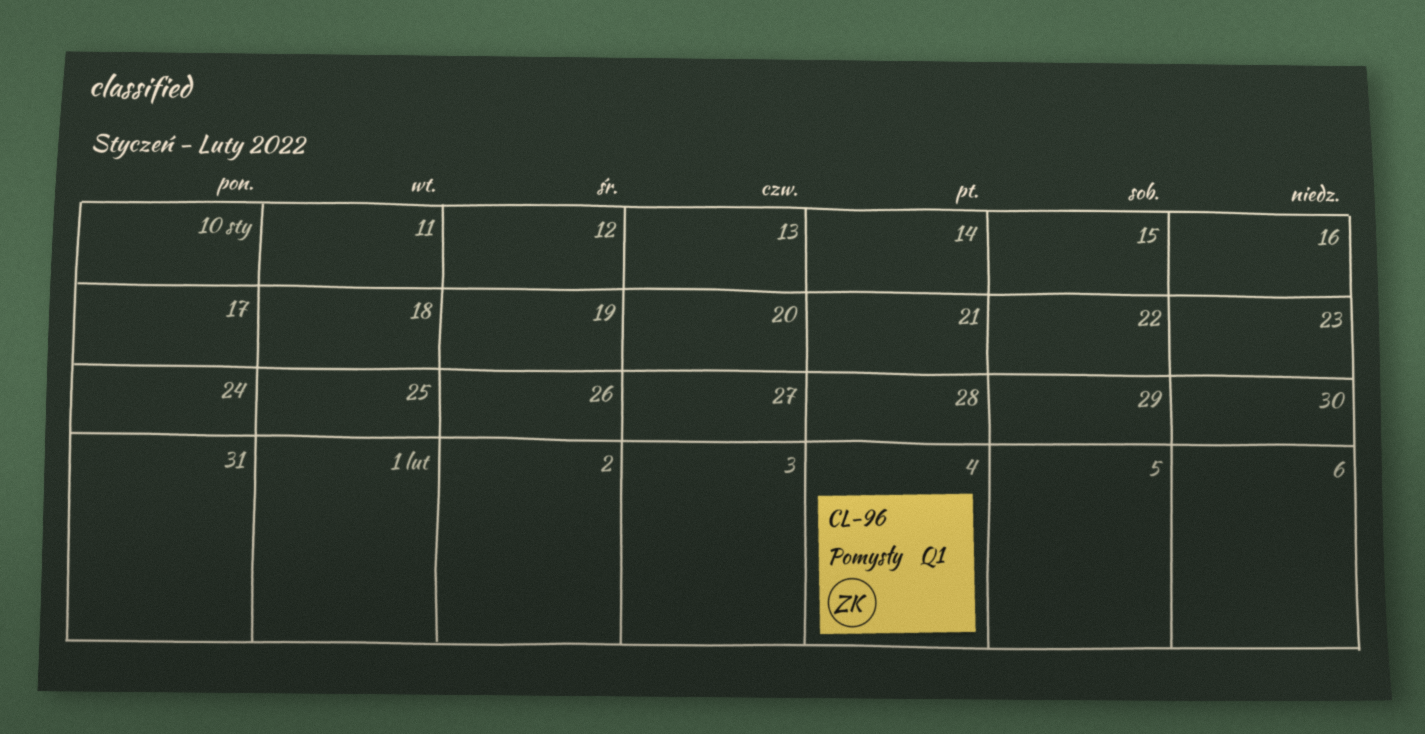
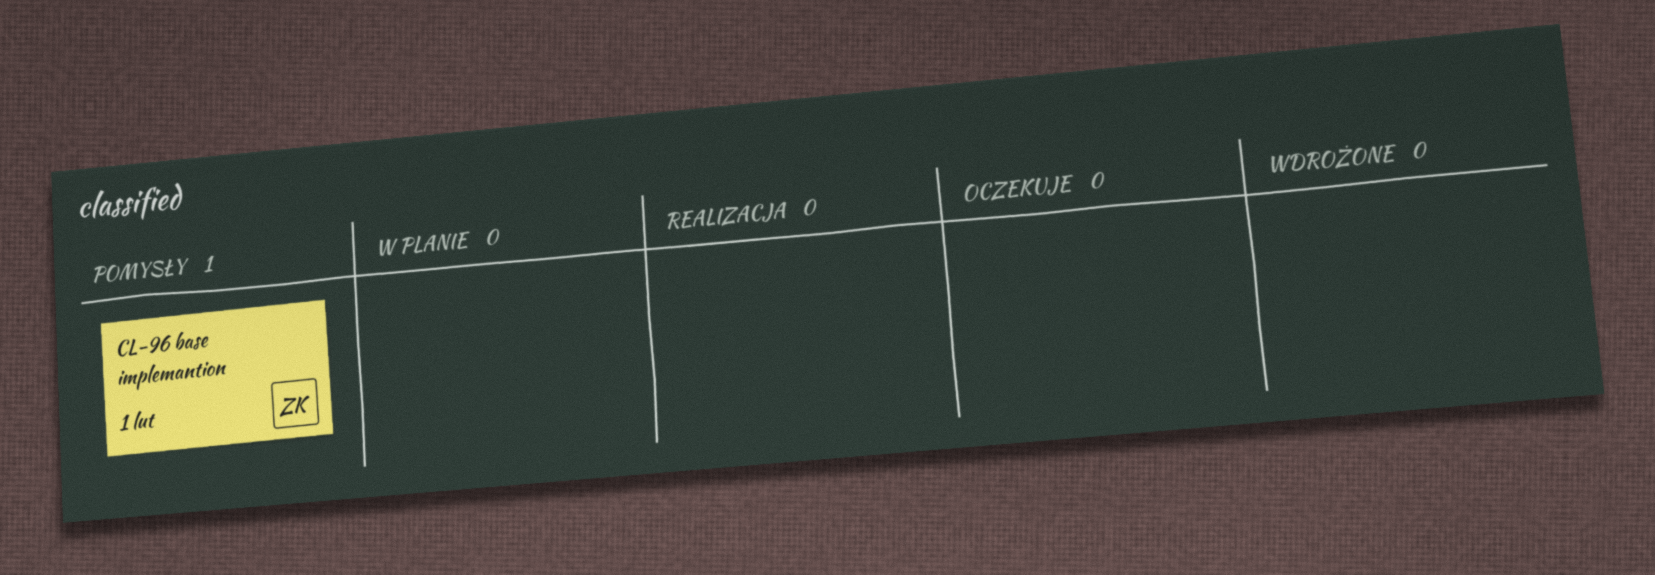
CL-96, due: Feb 4 -> Feb 1

